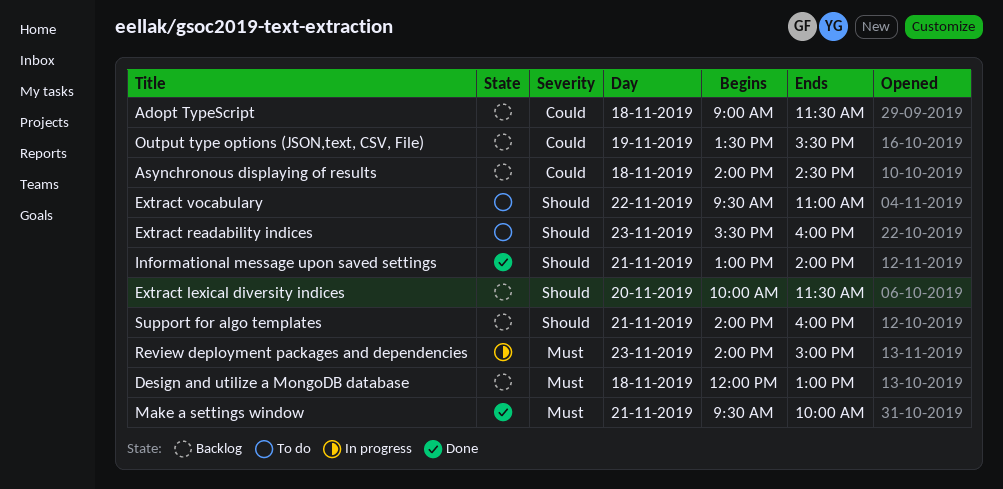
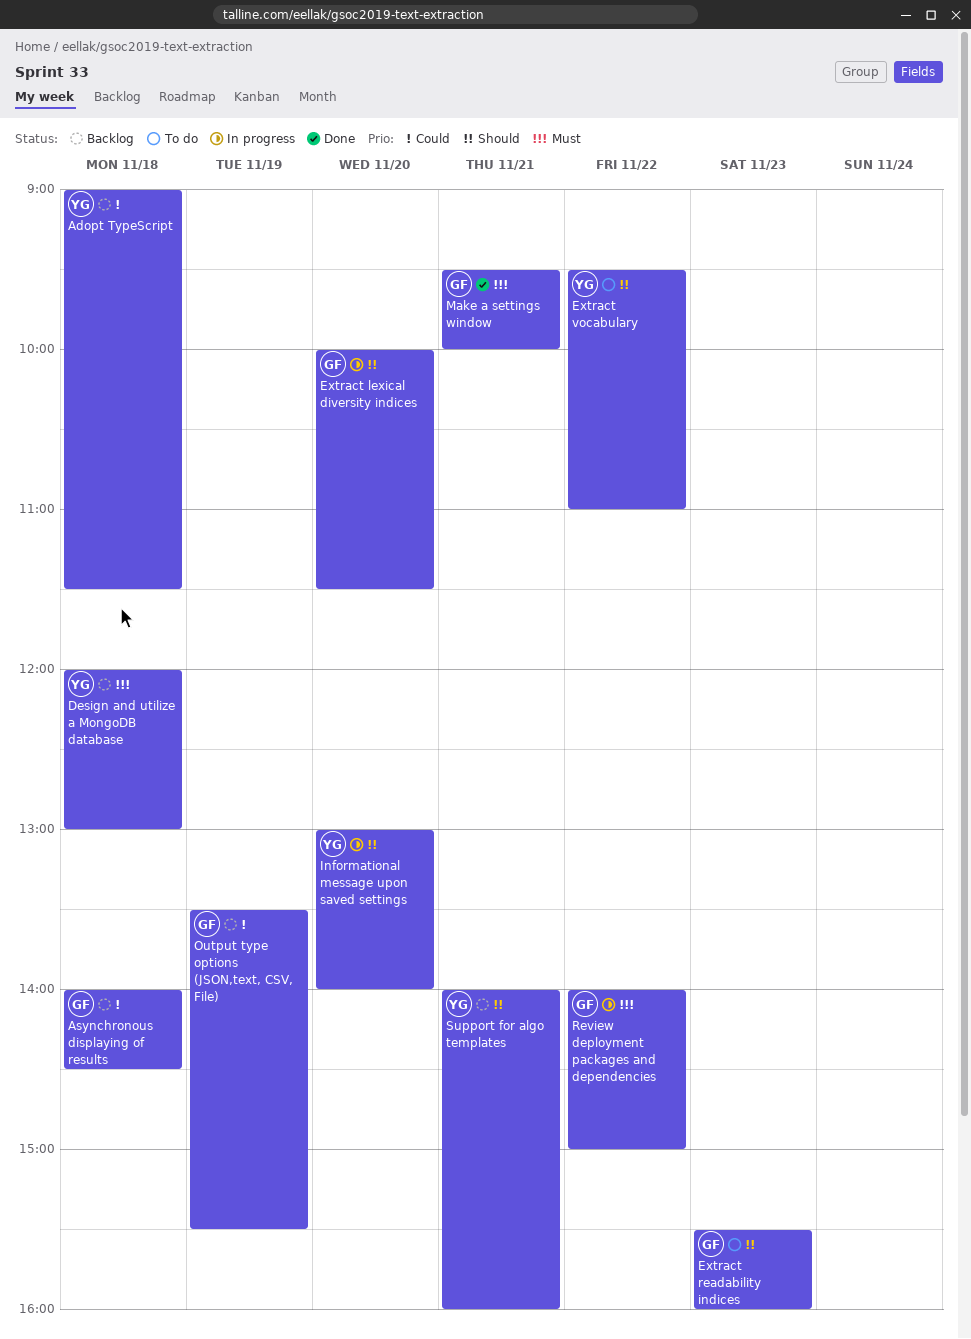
Extract lexical diversity indices, status: Backlog -> In progress
Informational message upon saved settings, status: Done -> In progress
Informational message upon saved settings, day: Nov 21 -> Nov 20
Review deployment packages and dependencies, day: Nov 23 -> Nov 22

